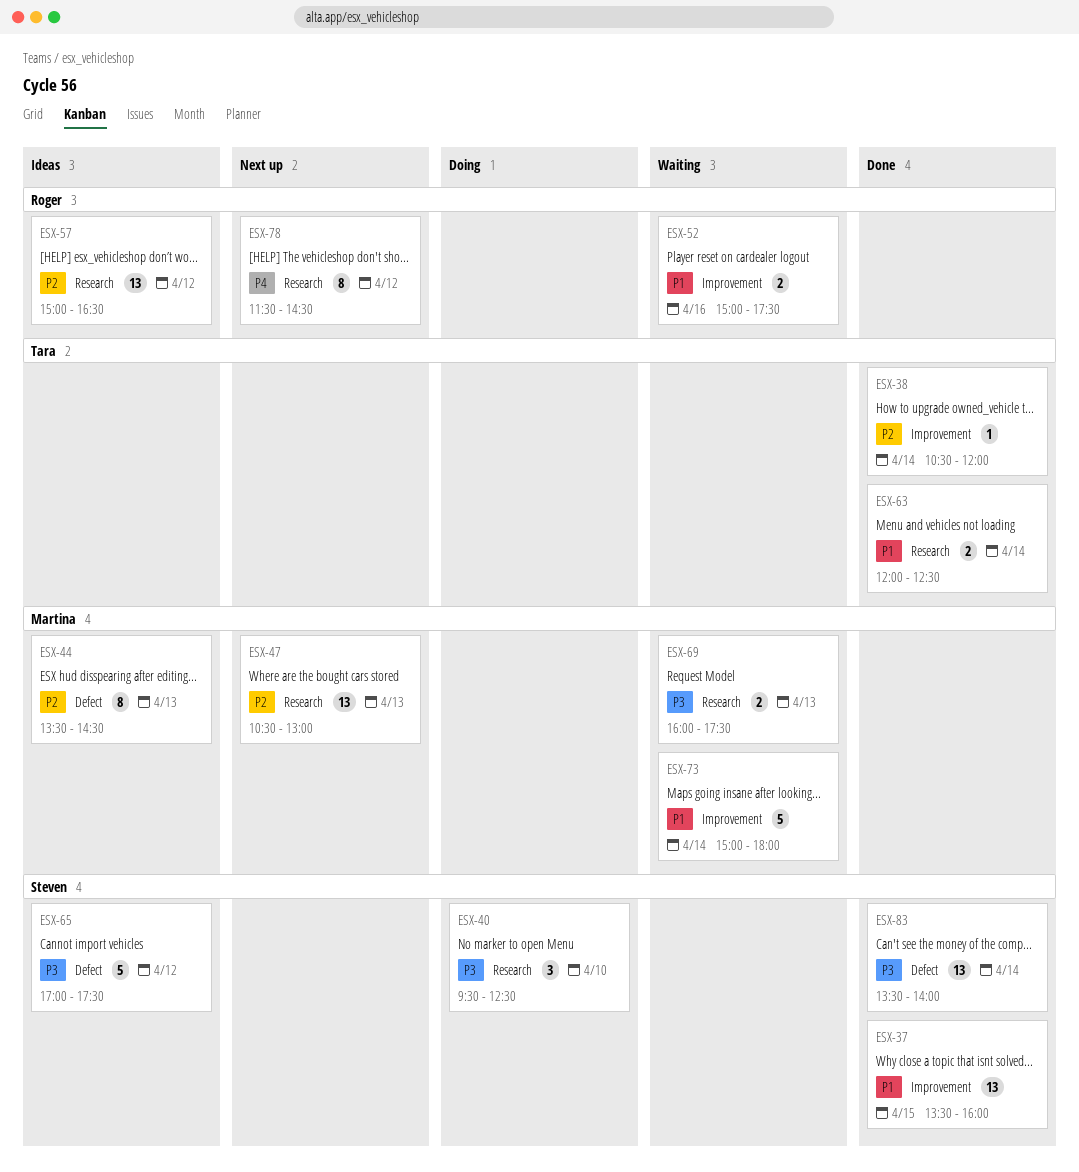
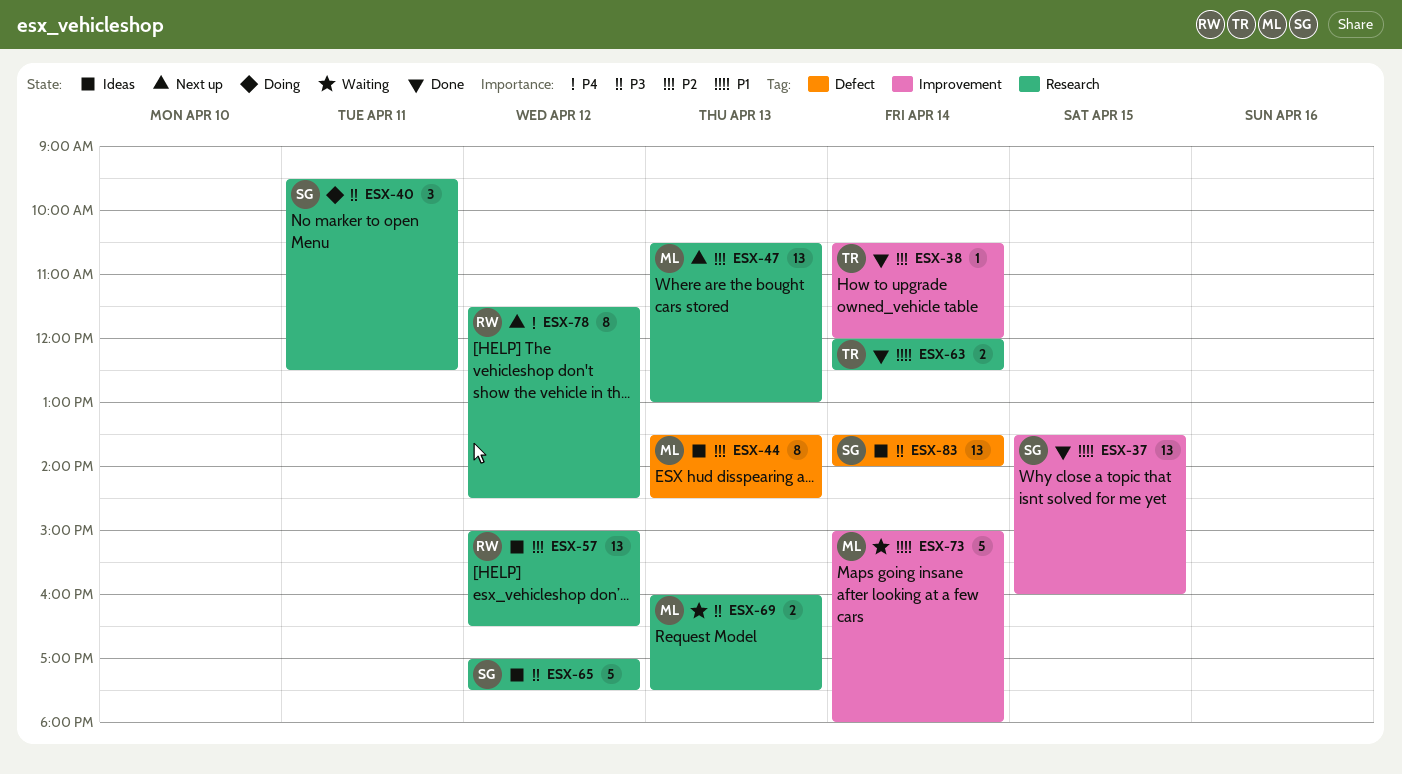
ESX-40, day: Apr 10 -> Apr 11
ESX-52: present -> none
ESX-65, label: Defect -> Research
ESX-83, status: Done -> Ideas

